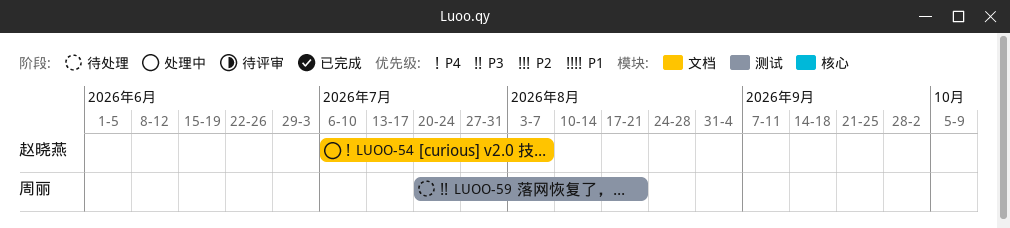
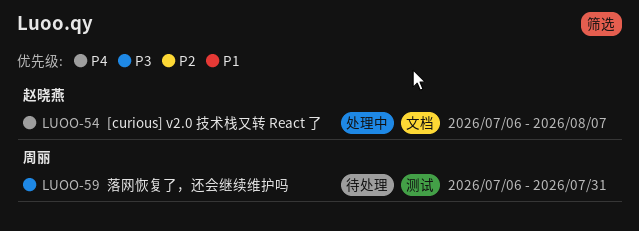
LUOO-59, start: Jul 20 -> Jul 6
LUOO-59, due: Aug 21 -> Jul 31

